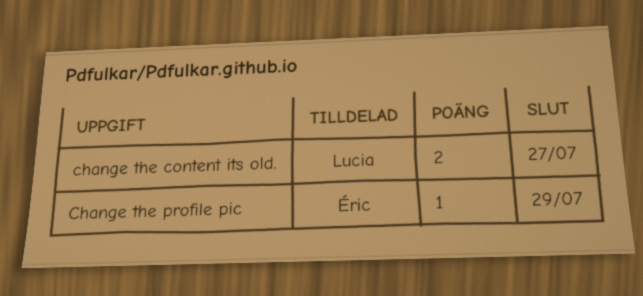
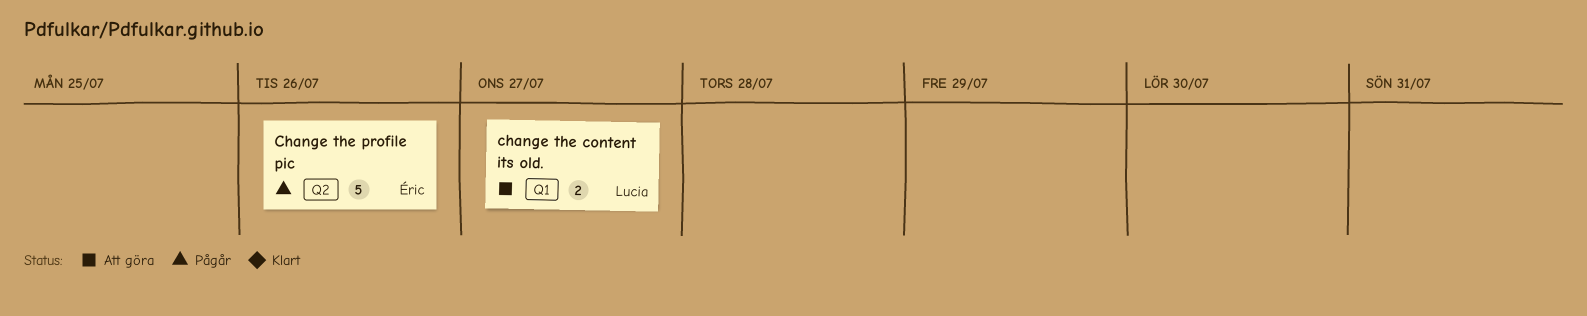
Change the profile pic, estimate: 1 -> 5
Change the profile pic, due: Jul 29 -> Jul 26

